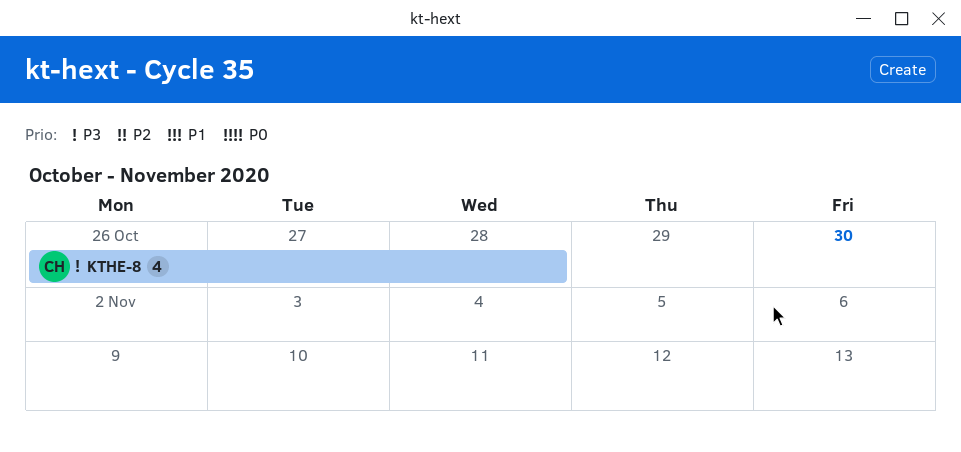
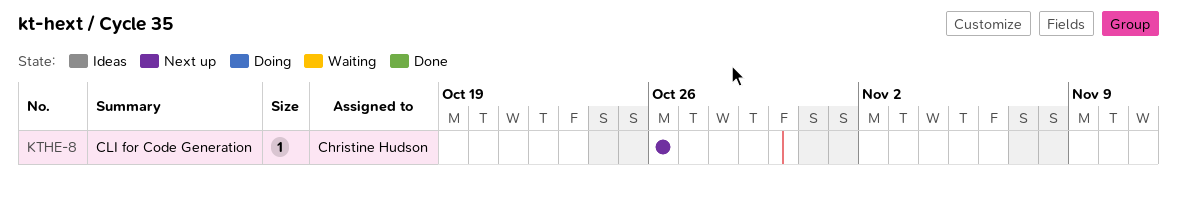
KTHE-8, estimate: 4 -> 1
KTHE-8, due: Oct 28 -> Oct 26

